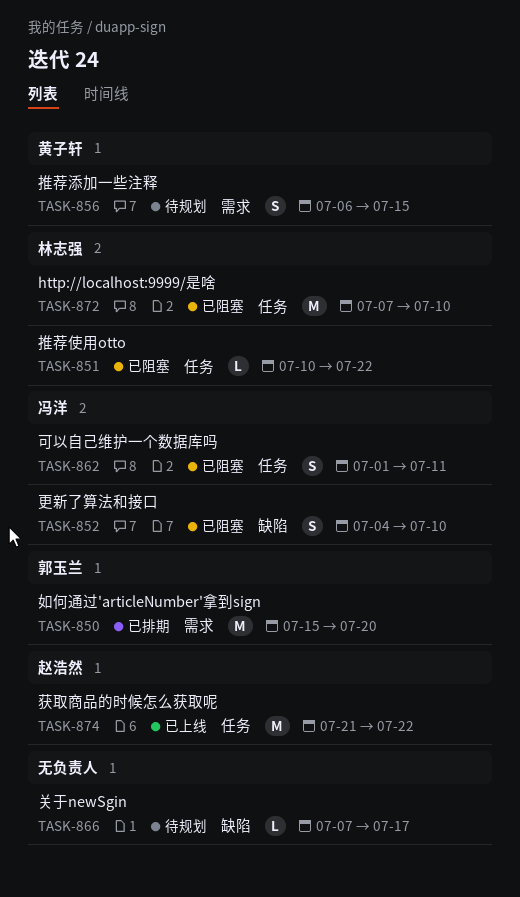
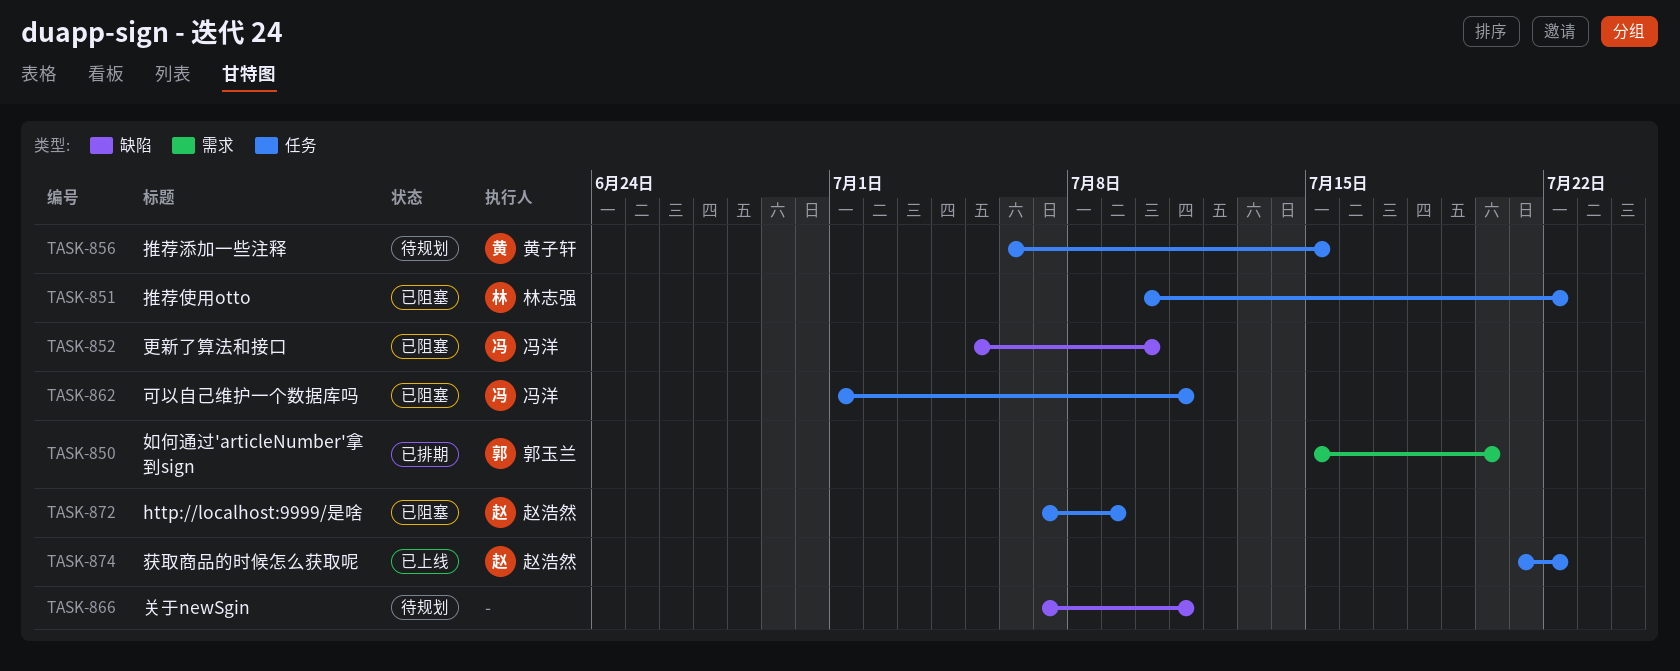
TASK-852, start: Jul 4 -> Jul 5
TASK-856, label: 需求 -> 任务
TASK-866, due: Jul 17 -> Jul 11
TASK-872, owner: 林志强 -> 赵浩然
TASK-872, due: Jul 10 -> Jul 9

